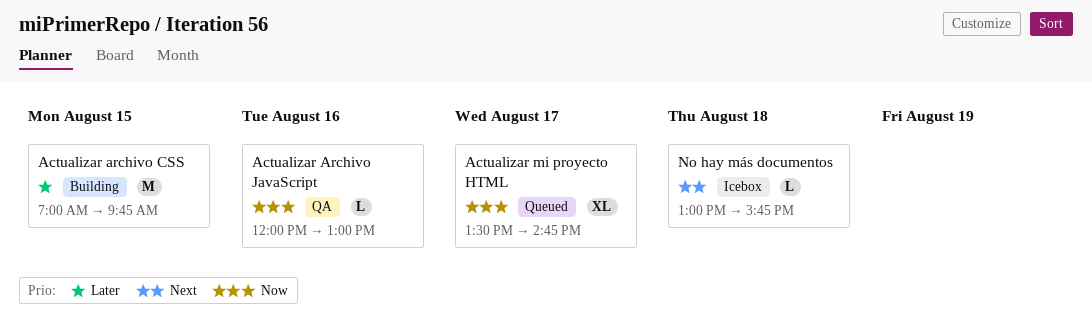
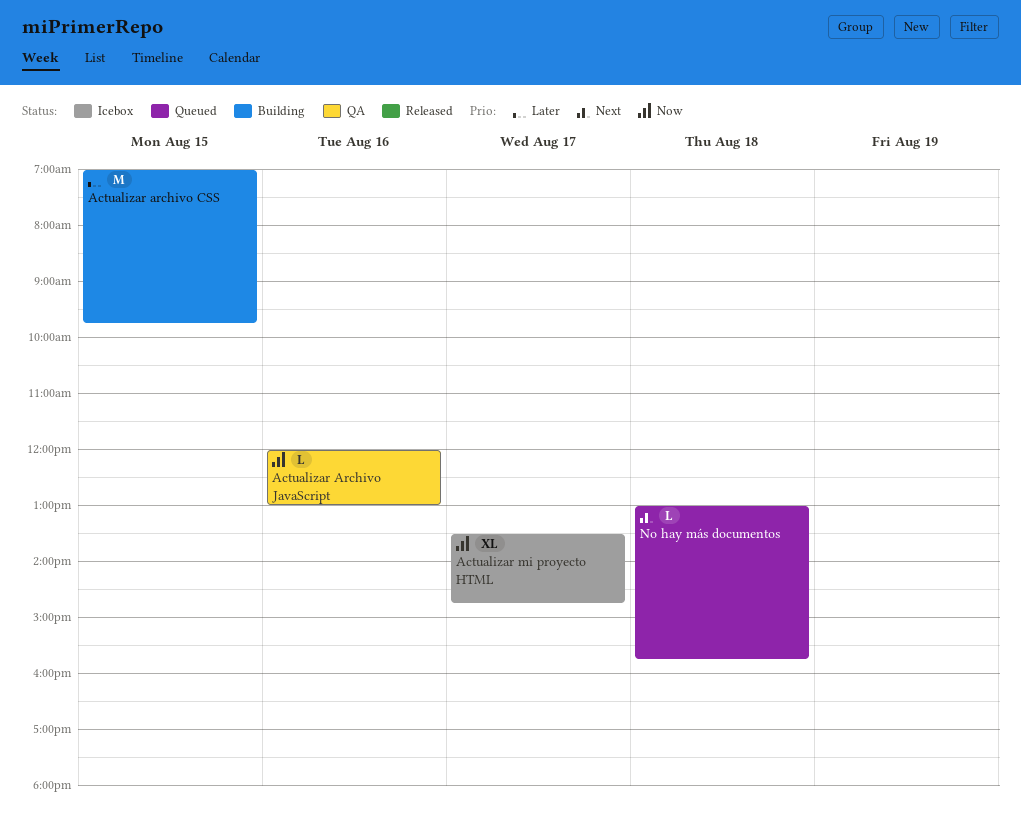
Actualizar mi proyecto HTML, status: Queued -> Icebox
No hay más documentos, status: Icebox -> Queued

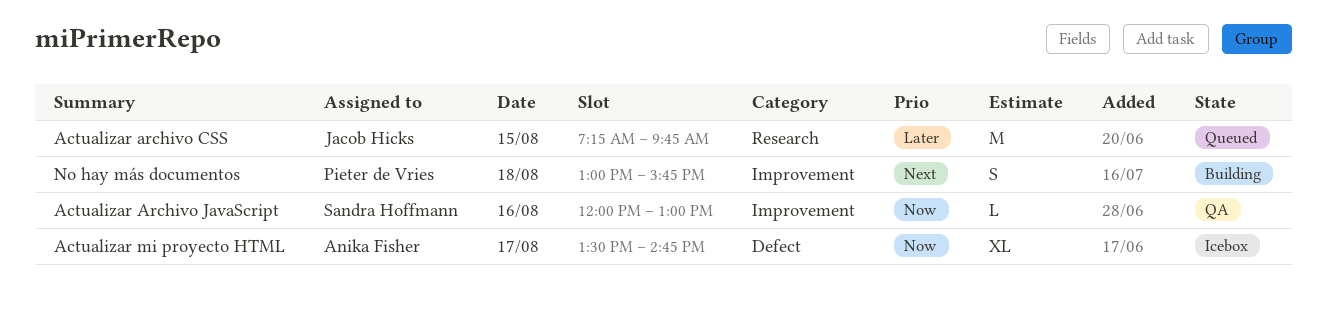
Actualizar archivo CSS, status: Building -> Queued
Actualizar archivo CSS, begins: 07:00 -> 07:15
No hay más documentos, status: Queued -> Building
No hay más documentos, estimate: L -> S

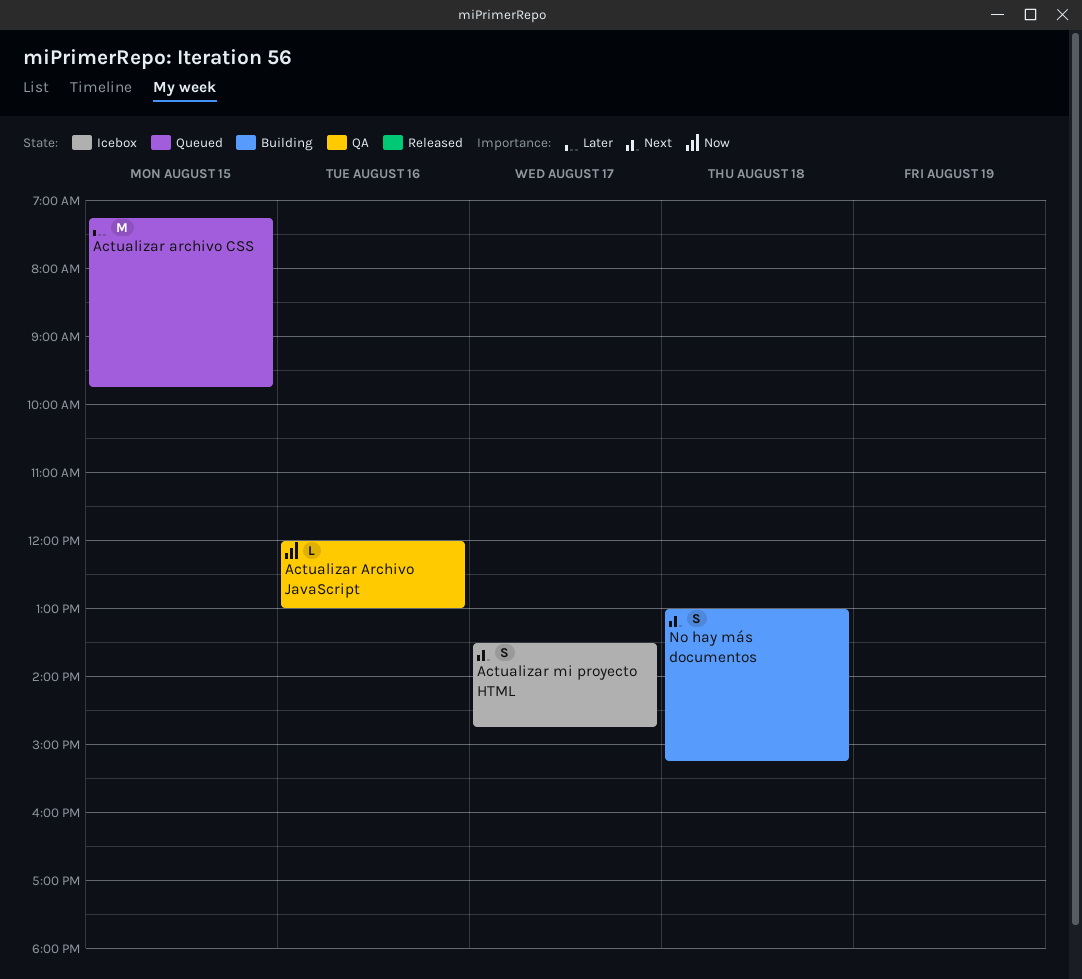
Actualizar mi proyecto HTML, priority: Now -> Next
Actualizar mi proyecto HTML, estimate: XL -> S
No hay más documentos, ends: 15:45 -> 15:15

